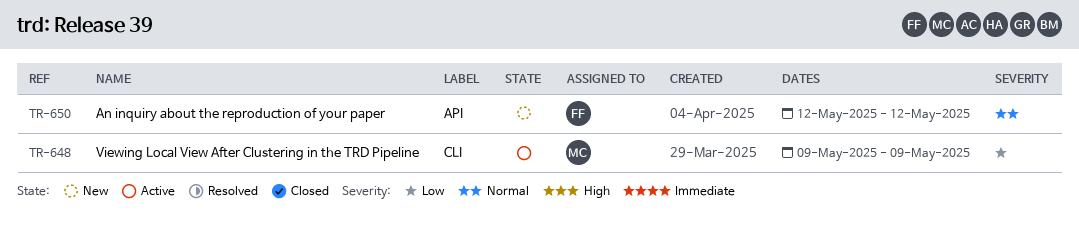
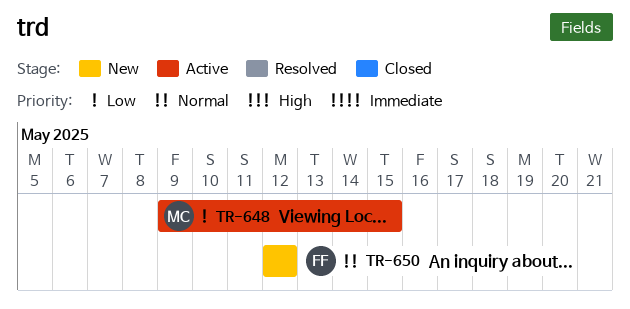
TR-648, due: May 9 -> May 15

